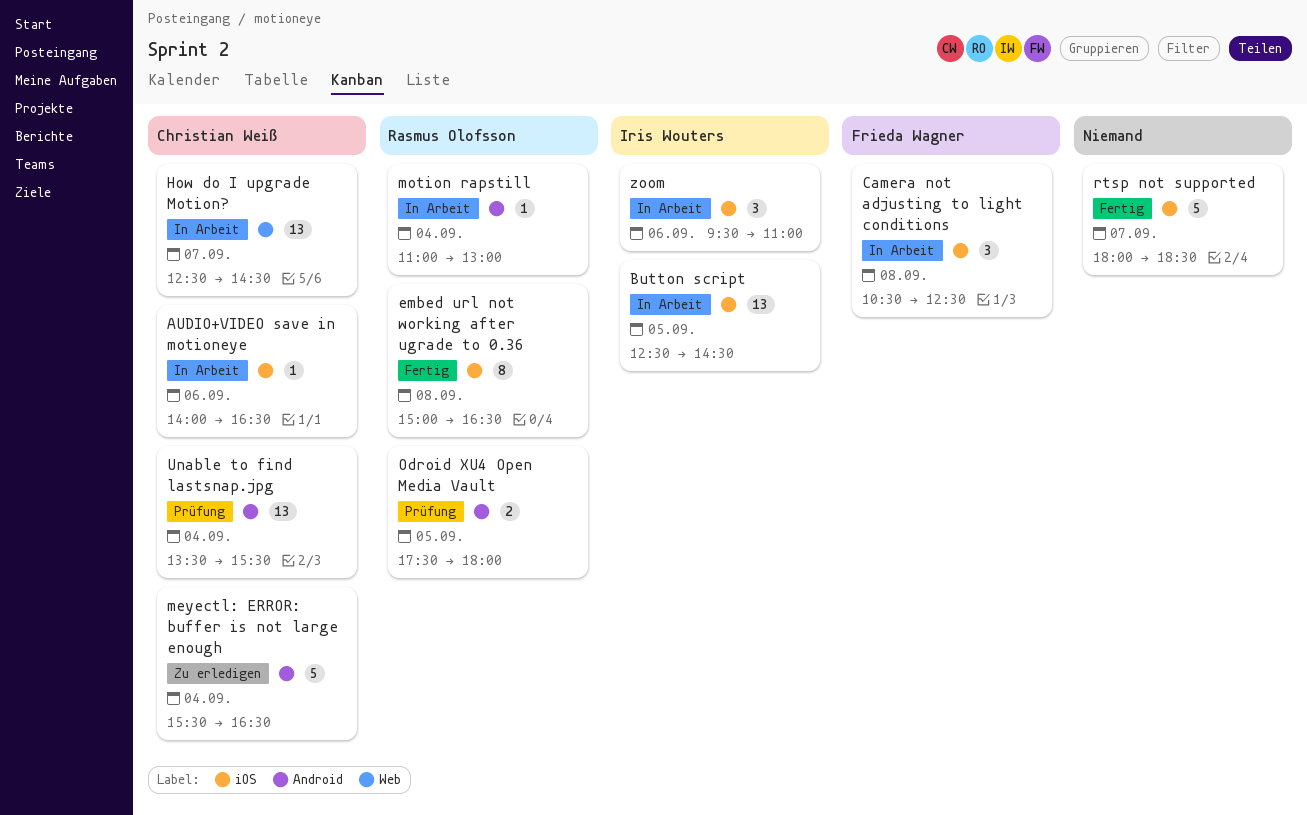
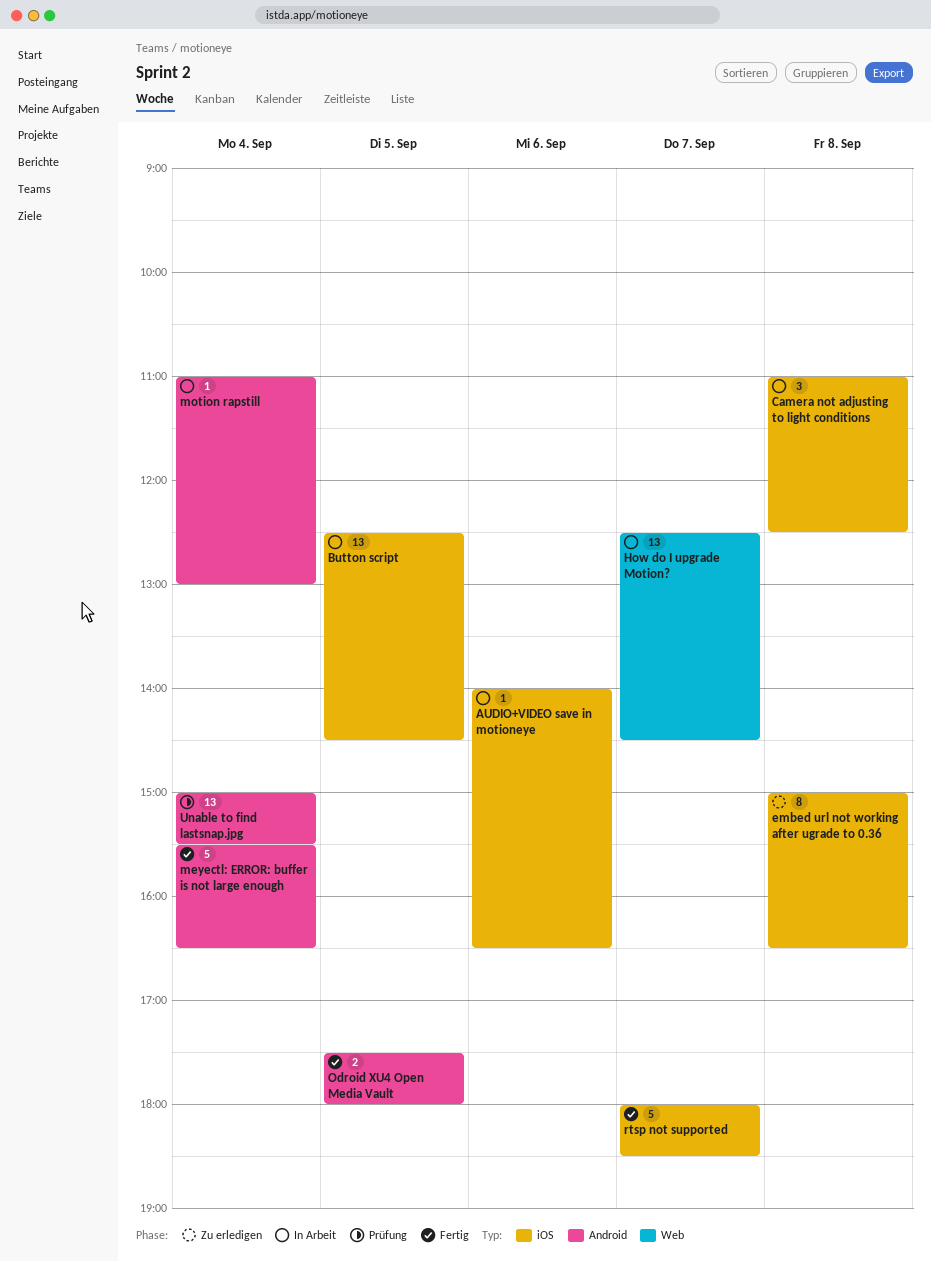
Camera not adjusting to light conditions, begins: 10:30 -> 11:00
embed url not working after ugrade to 0.36, status: Fertig -> Zu erledigen
meyectl: ERROR: buffer is not large enough, status: Zu erledigen -> Fertig
Odroid XU4 Open Media Vault, status: Prüfung -> Fertig
Unable to find lastsnap.jpg, begins: 13:30 -> 15:00
zoom: present -> none

